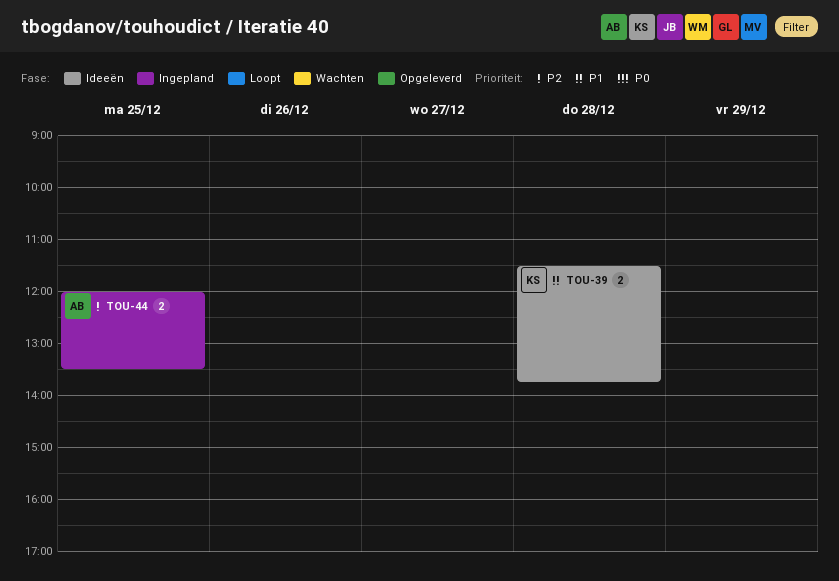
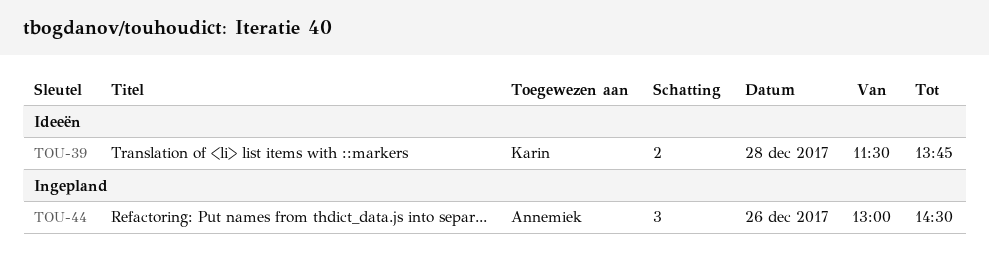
TOU-44, estimate: 2 -> 3
TOU-44, day: Dec 25 -> Dec 26
TOU-44, begins: 12:00 -> 13:00
TOU-44, ends: 13:30 -> 14:30

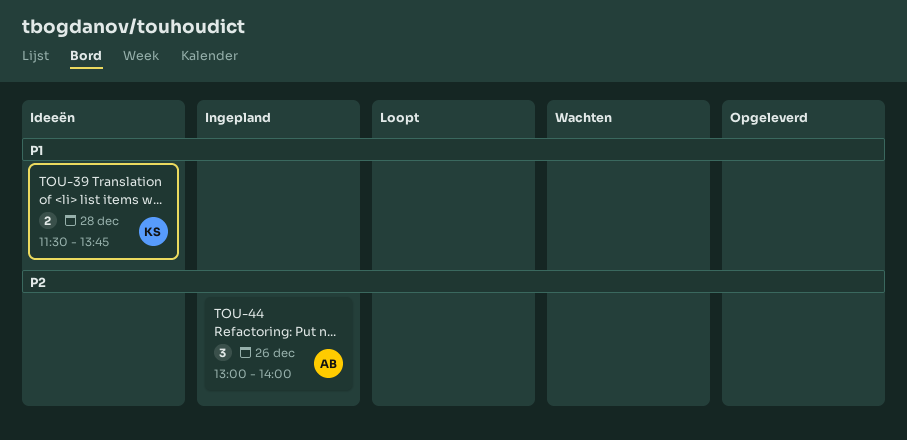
TOU-44, ends: 14:30 -> 14:00

